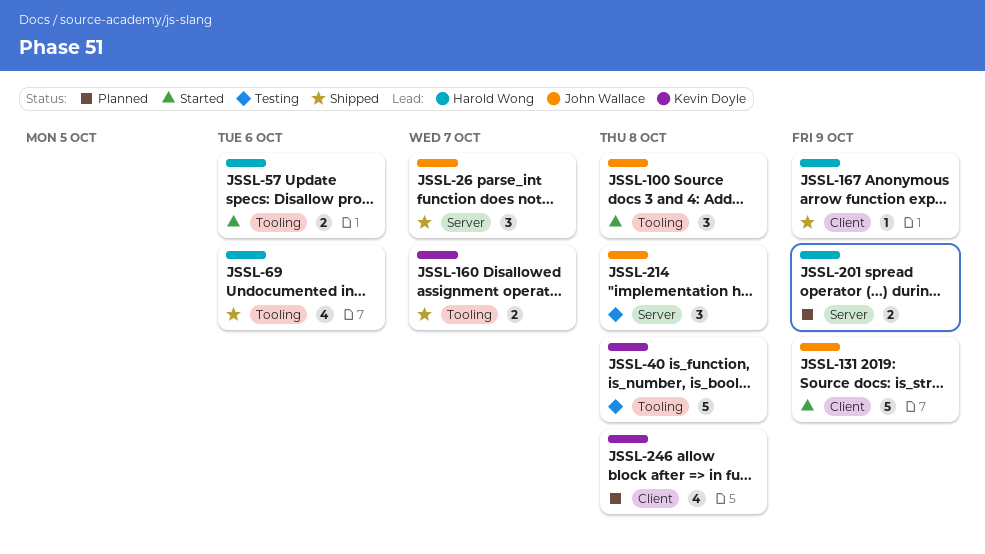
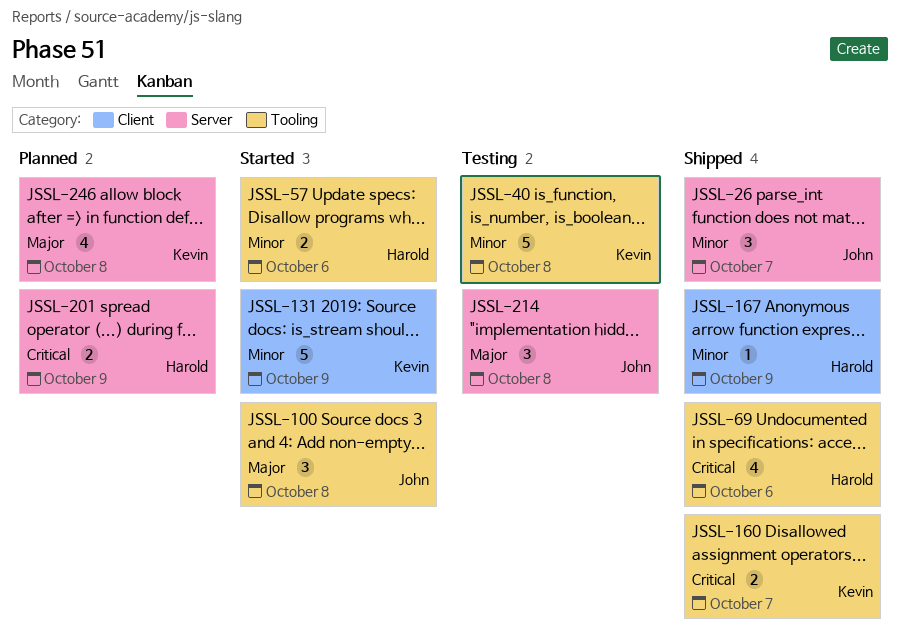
JSSL-131, owner: John Wallace -> Kevin Doyle
JSSL-246, label: Client -> Server

